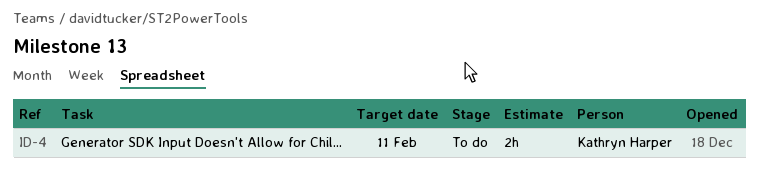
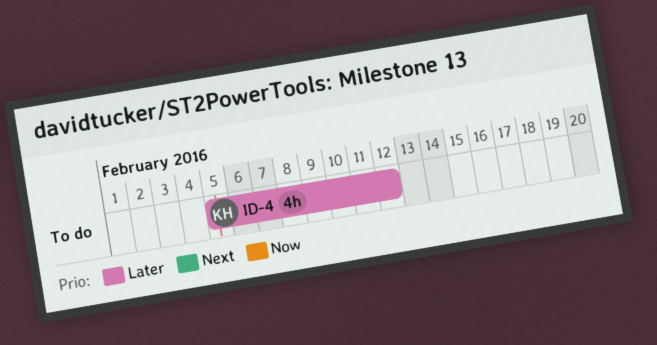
ID-4, estimate: 2h -> 4h
ID-4, due: Feb 11 -> Feb 12

